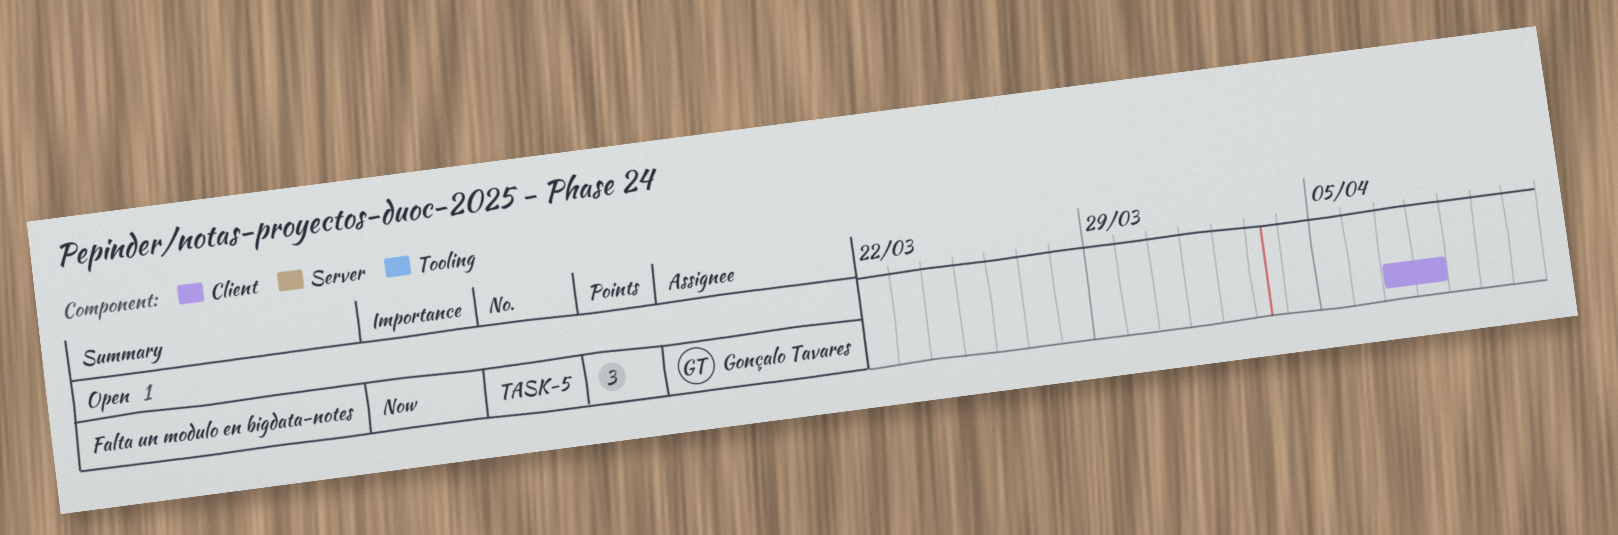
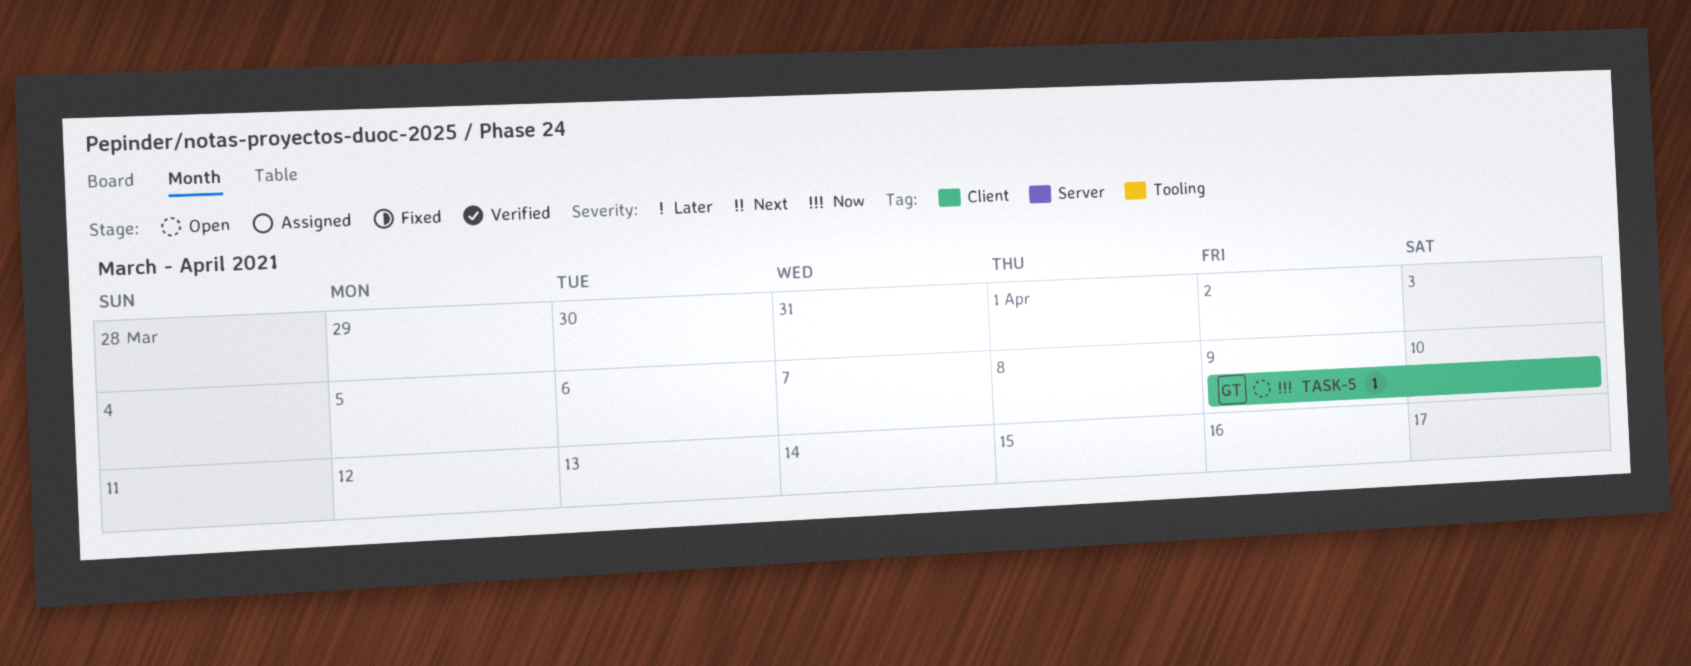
TASK-5, estimate: 3 -> 1
TASK-5, start: Apr 7 -> Apr 9
TASK-5, due: Apr 8 -> Apr 10

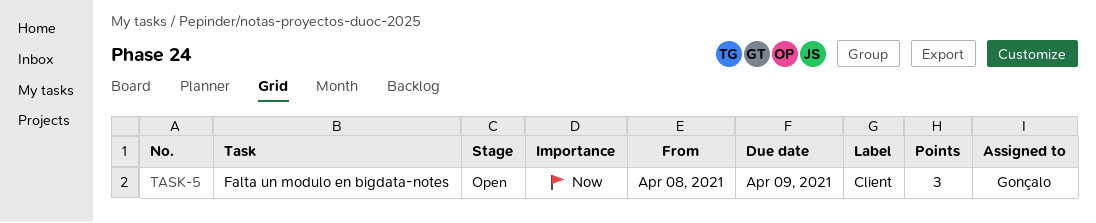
TASK-5, estimate: 1 -> 3
TASK-5, start: Apr 9 -> Apr 8
TASK-5, due: Apr 10 -> Apr 9

